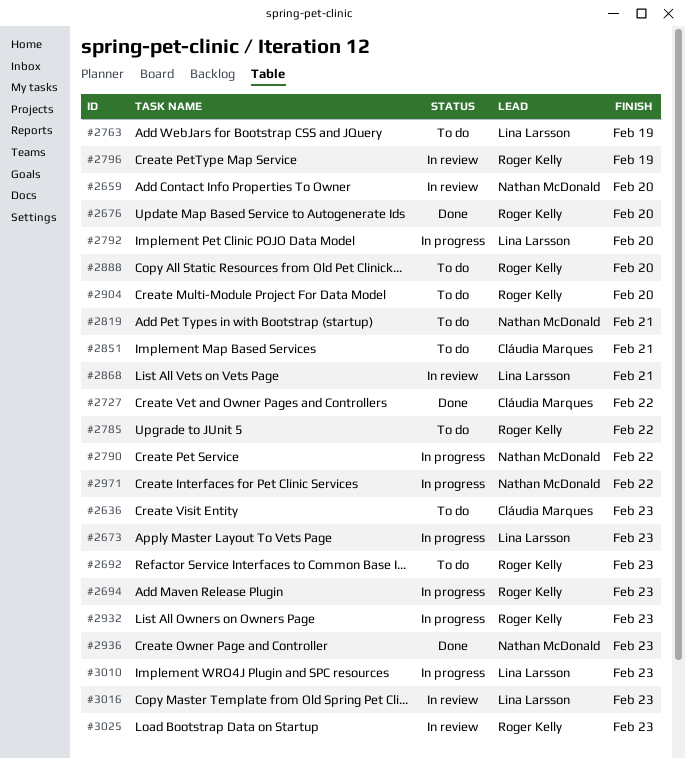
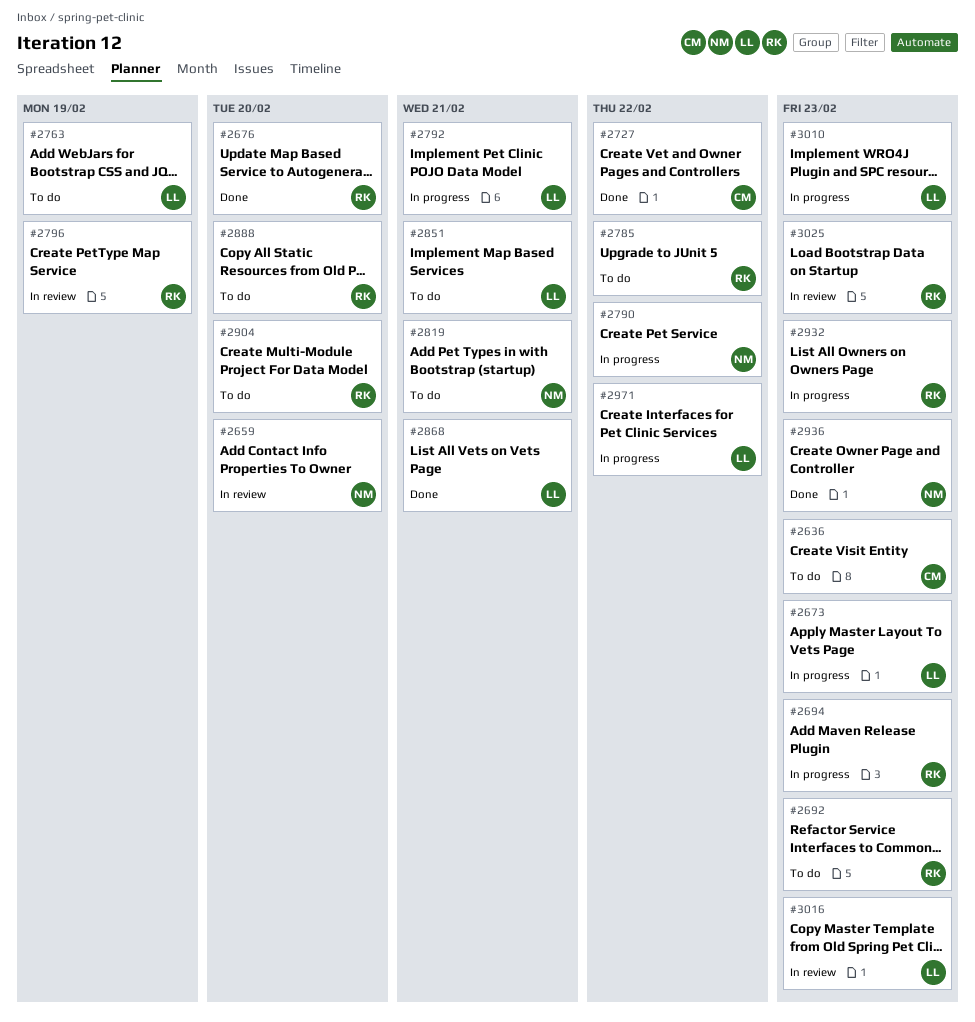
#2792, due: Feb 20 -> Feb 21
#2851, owner: Cláudia Marques -> Lina Larsson
#2868, status: In review -> Done
#2971, owner: Nathan McDonald -> Lina Larsson

